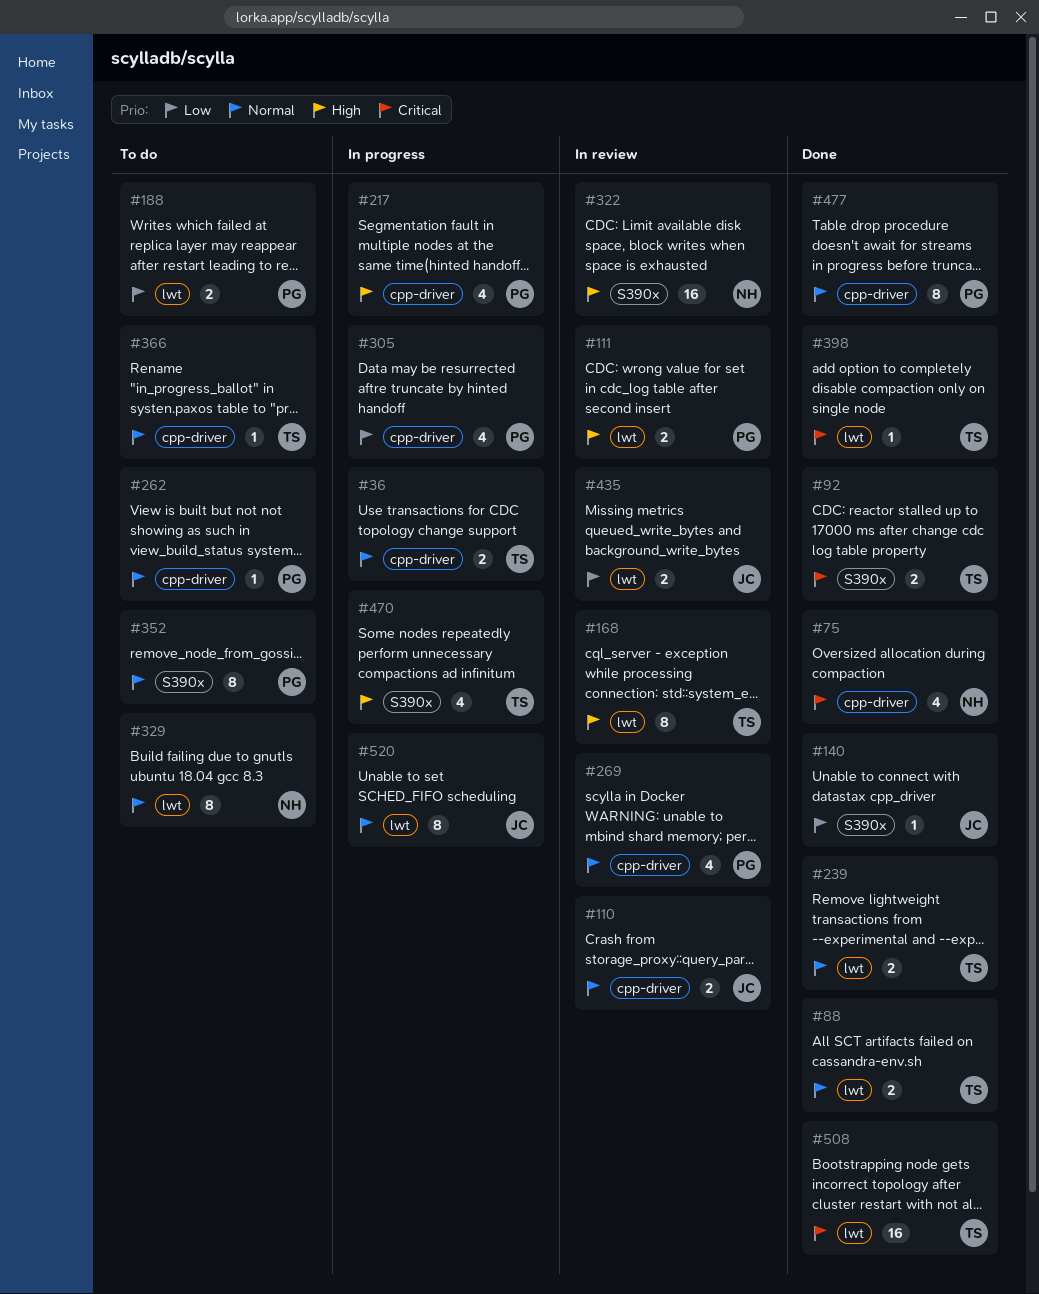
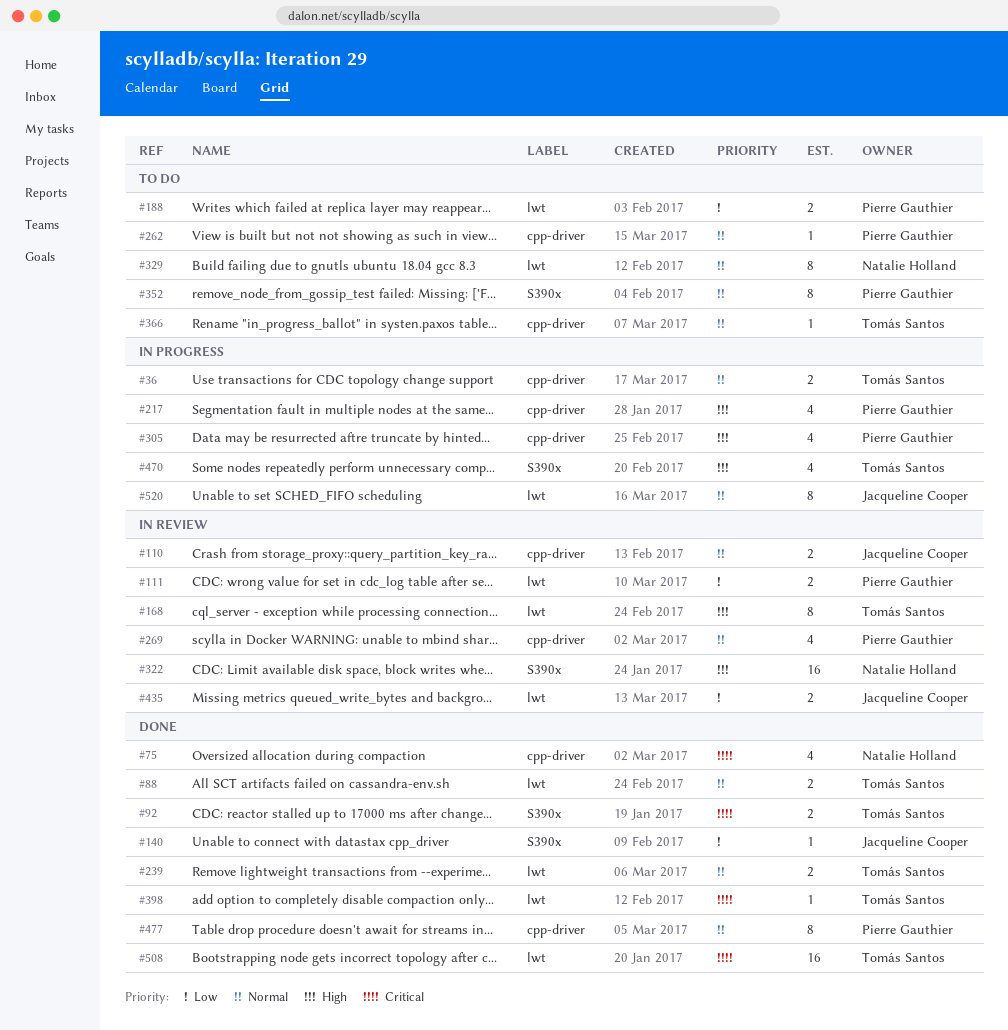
#111, priority: High -> Low
#305, priority: Low -> High

